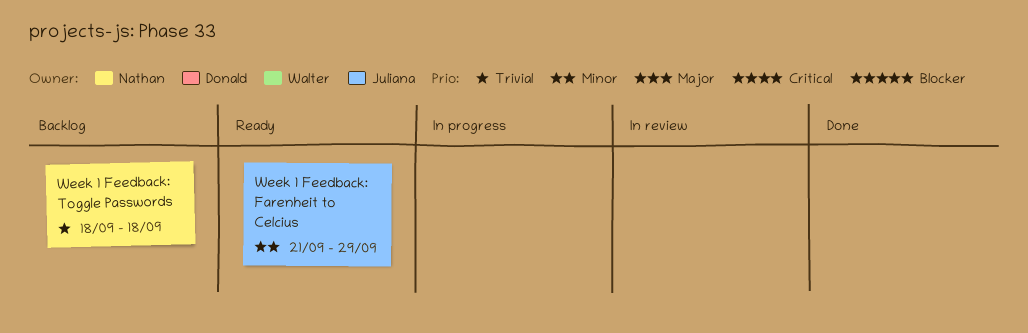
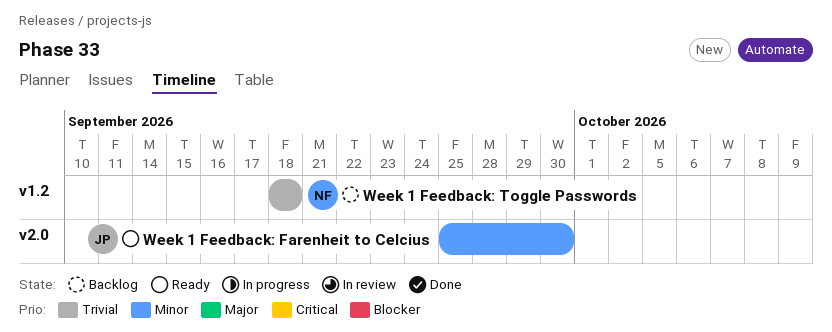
Week 1 Feedback: Farenheit to Celcius, start: Sep 21 -> Sep 25
Week 1 Feedback: Farenheit to Celcius, due: Sep 29 -> Sep 30

